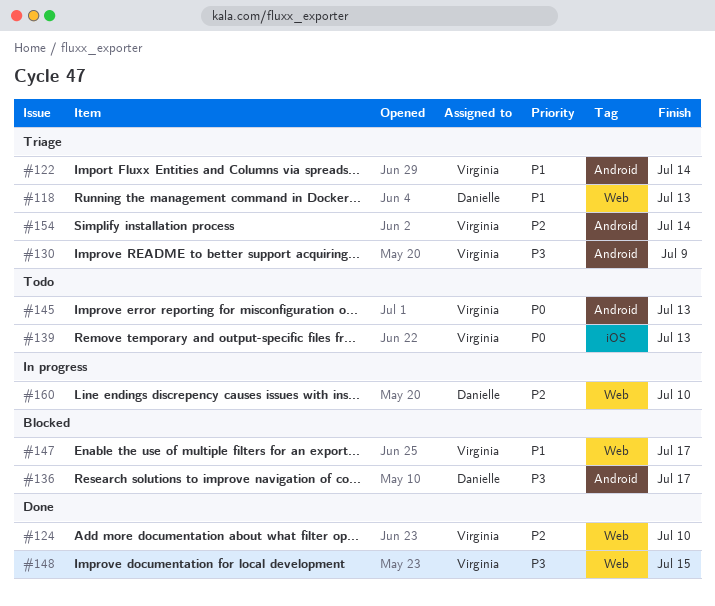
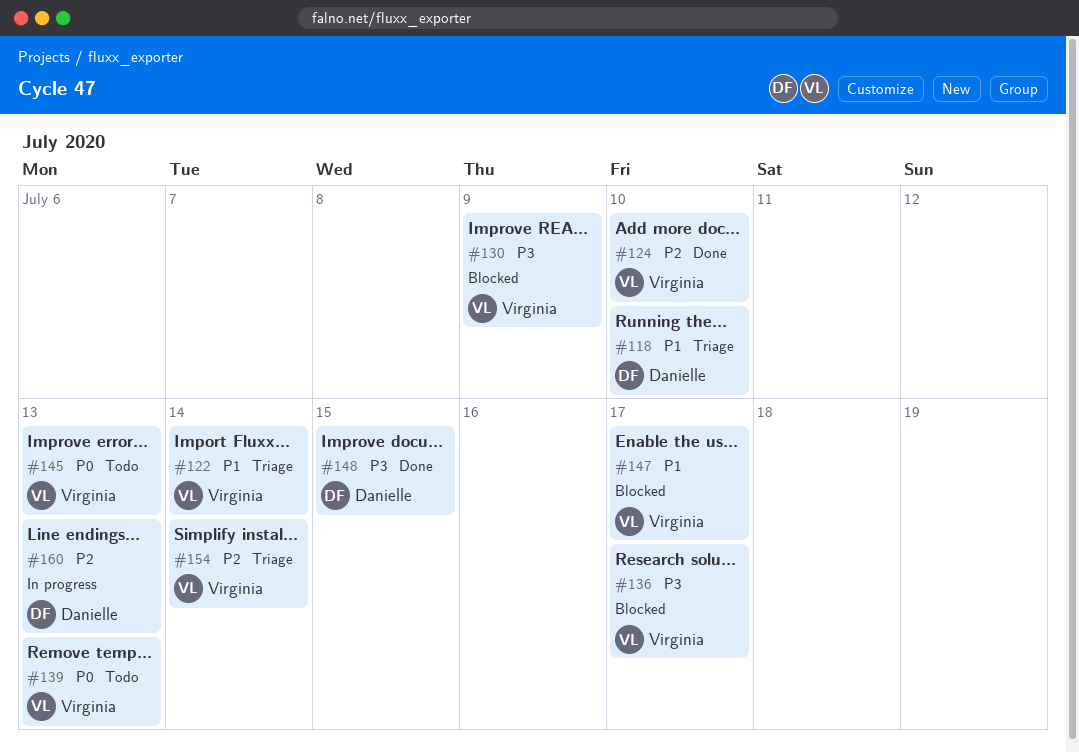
#118, due: Jul 13 -> Jul 10
#130, status: Triage -> Blocked
#136, owner: Danielle -> Virginia
#148, owner: Virginia -> Danielle
#160, due: Jul 10 -> Jul 13

